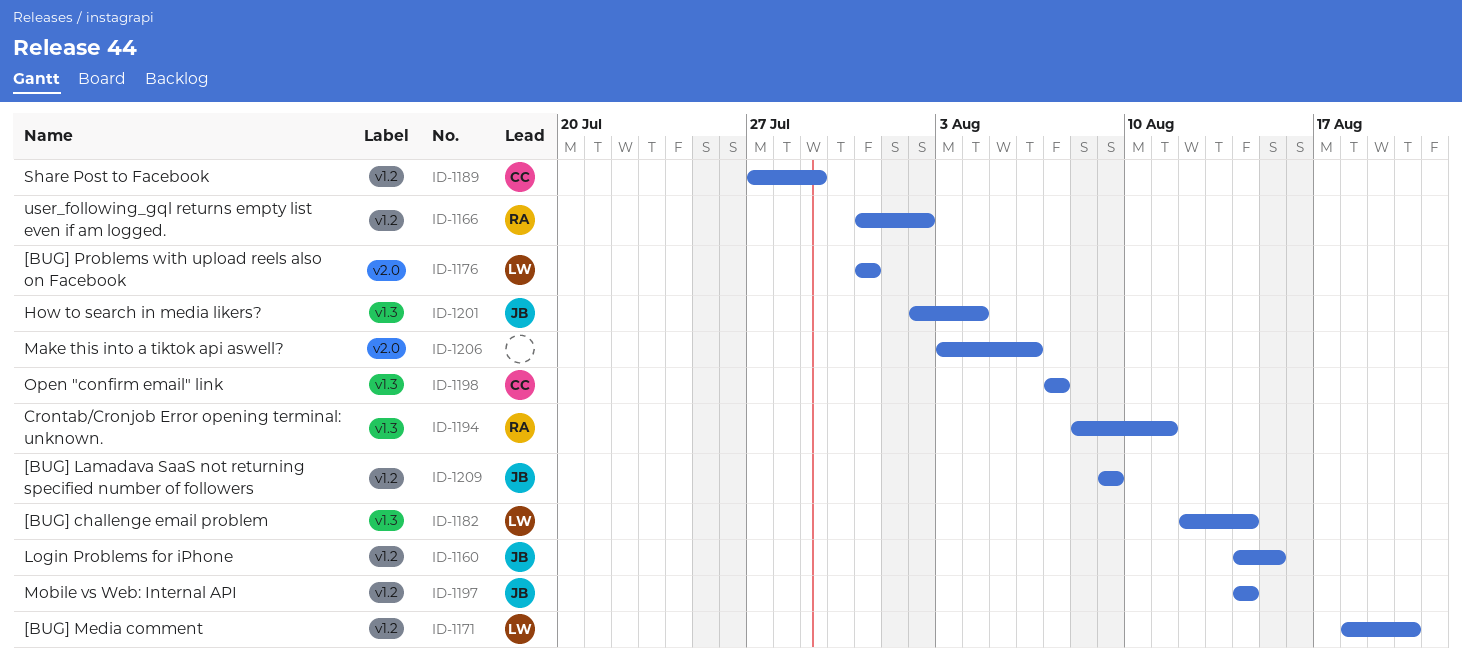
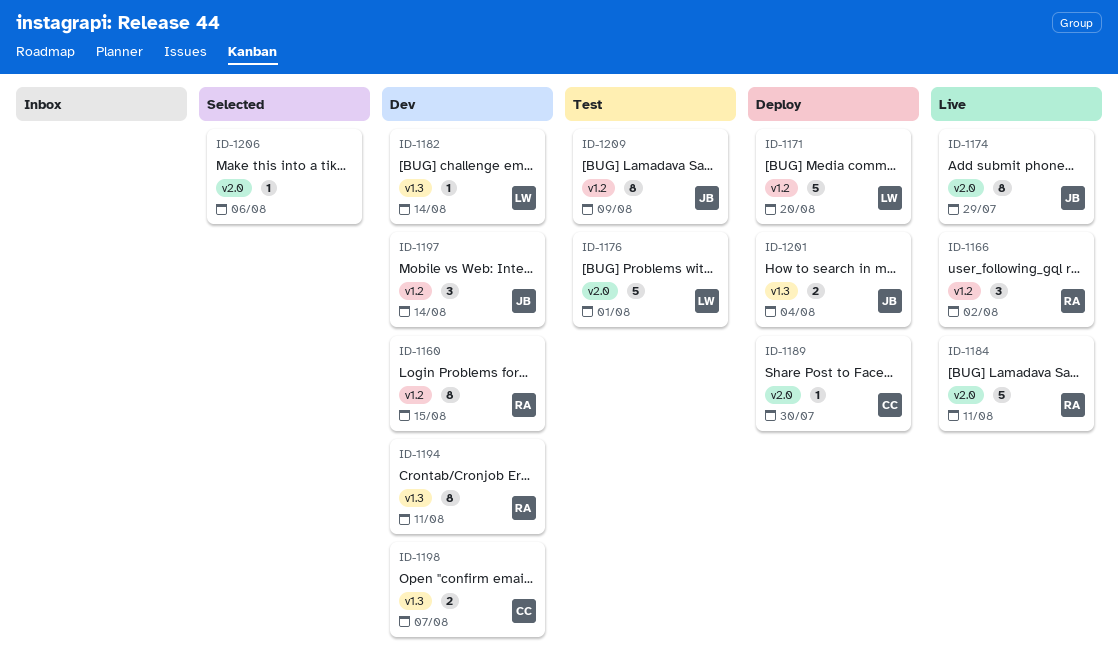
ID-1160, owner: JB -> RA
ID-1174: none -> present
ID-1176, due: Jul 31 -> Aug 1
ID-1184: none -> present
ID-1189, label: v1.2 -> v2.0
ID-1189, due: Jul 29 -> Jul 30

